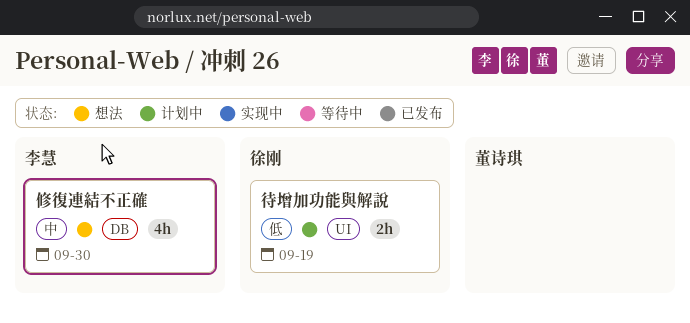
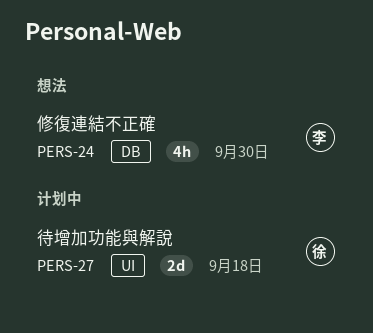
待增加功能與解說, estimate: 2h -> 2d
待增加功能與解說, due: Sep 19 -> Sep 18

